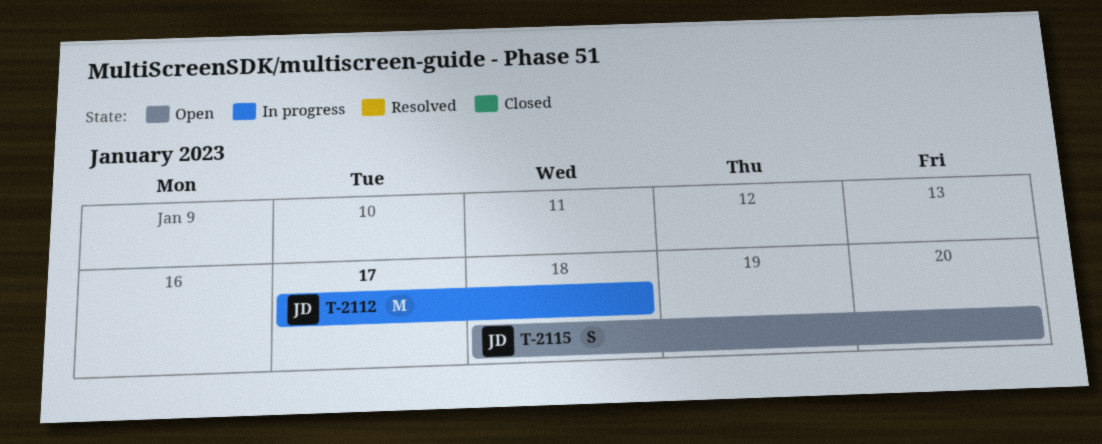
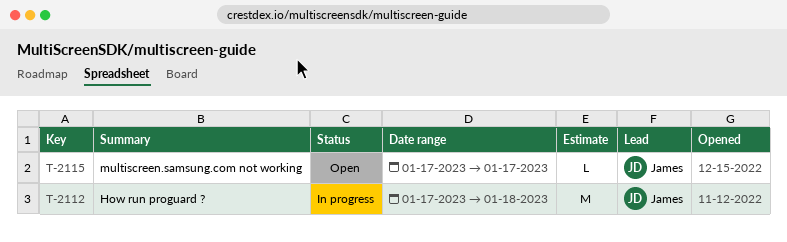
T-2115, estimate: S -> L
T-2115, start: Jan 18 -> Jan 17
T-2115, due: Jan 20 -> Jan 17

